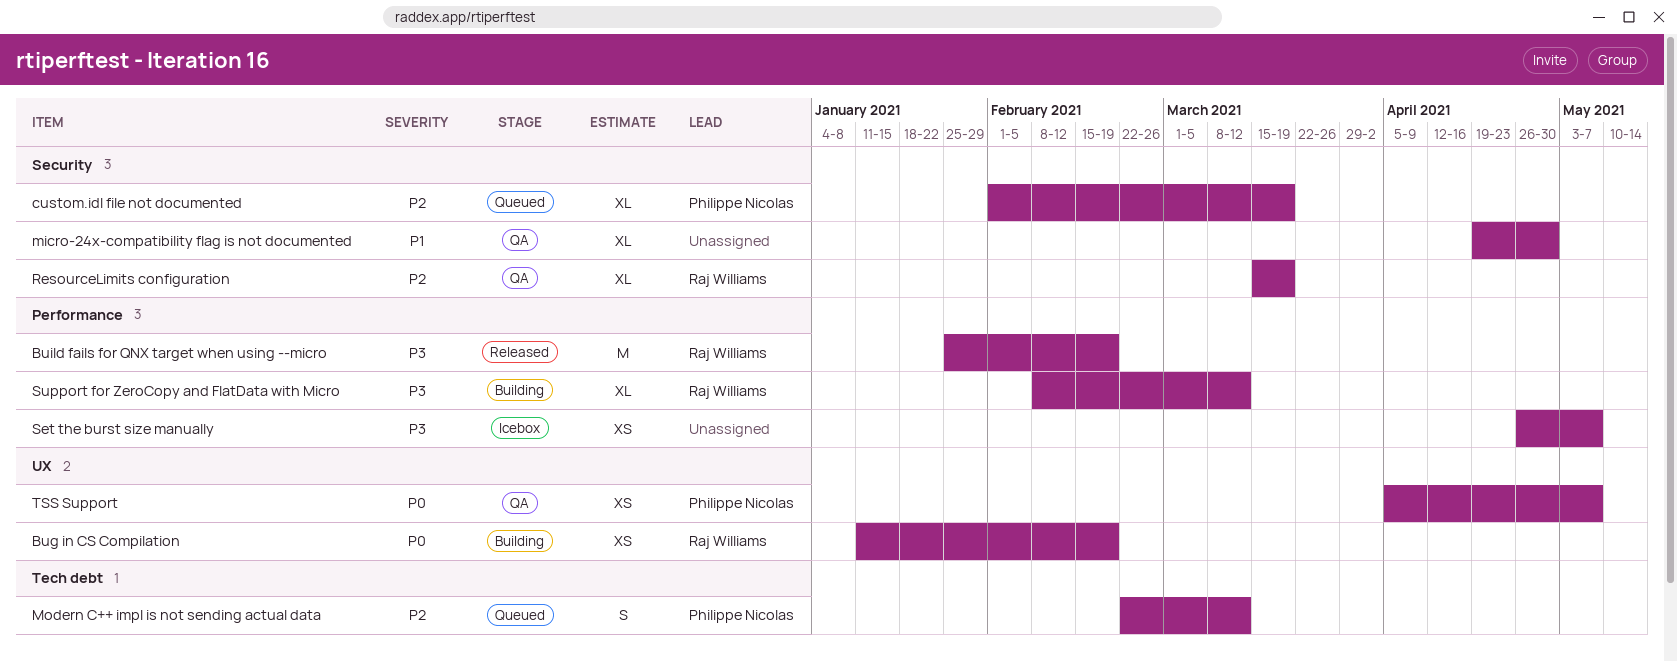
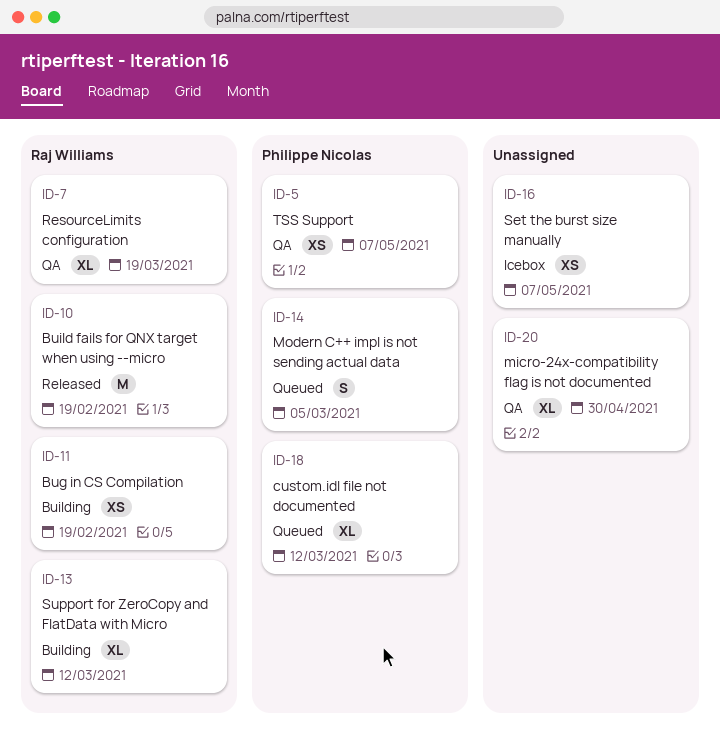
custom.idl file not documented, due: Mar 19 -> Mar 12
Modern C++ impl is not sending actual data, due: Mar 12 -> Mar 5

